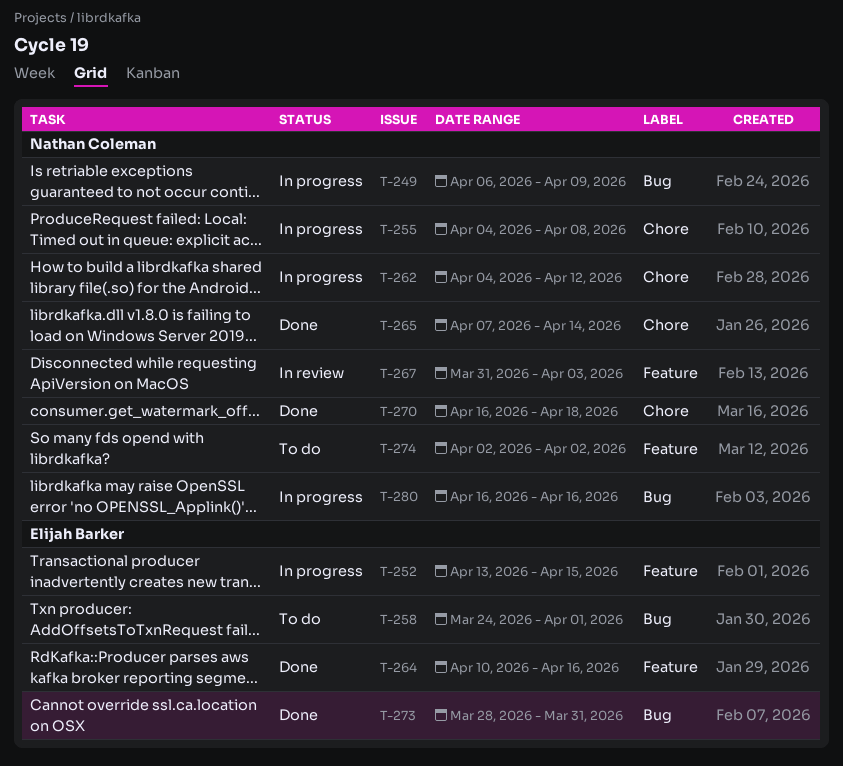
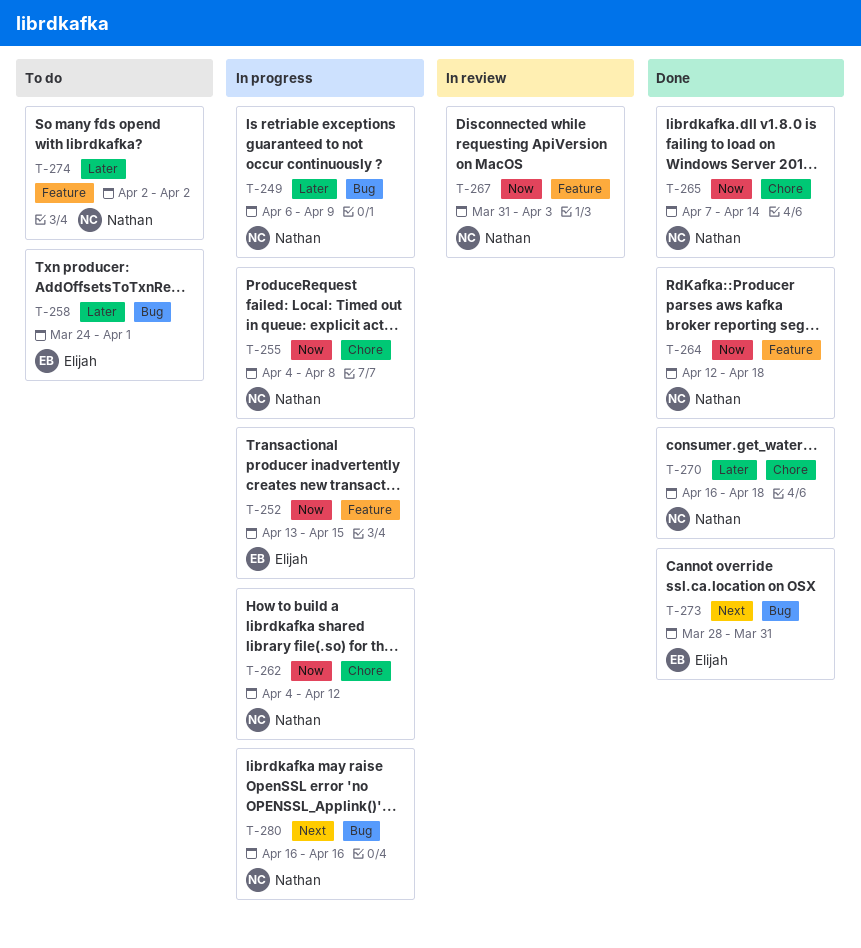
T-264, owner: Elijah Barker -> Nathan Coleman
T-264, start: Apr 10 -> Apr 12
T-264, due: Apr 16 -> Apr 18

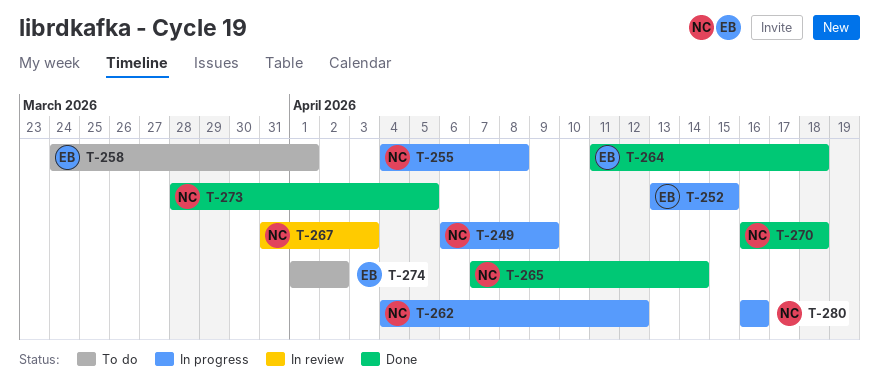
T-264, owner: Nathan -> Elijah
T-264, start: Apr 12 -> Apr 11
T-273, owner: Elijah -> Nathan
T-273, due: Mar 31 -> Apr 5
T-274, owner: Nathan -> Elijah
T-274, start: Apr 2 -> Apr 1

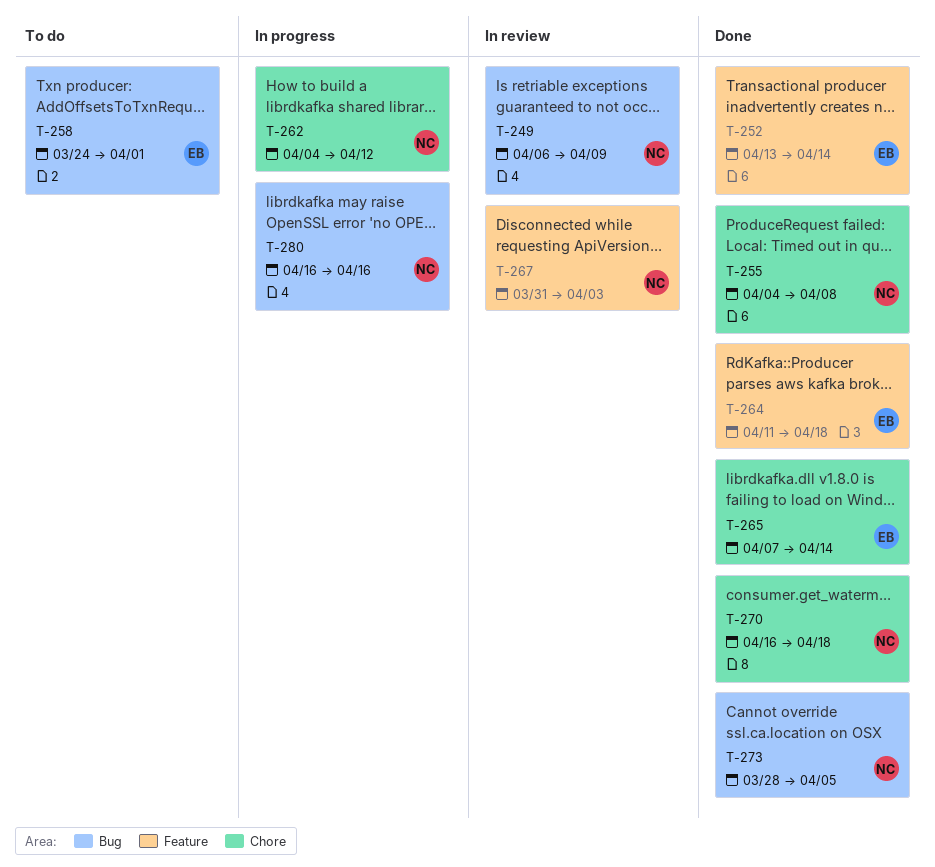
T-249, status: In progress -> In review
T-252, status: In progress -> Done
T-252, due: Apr 15 -> Apr 14
T-255, status: In progress -> Done
T-265, owner: NC -> EB
T-274: present -> none

